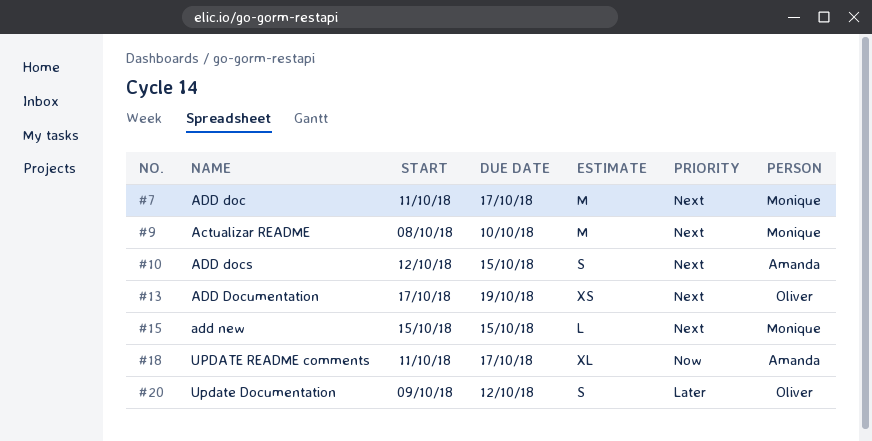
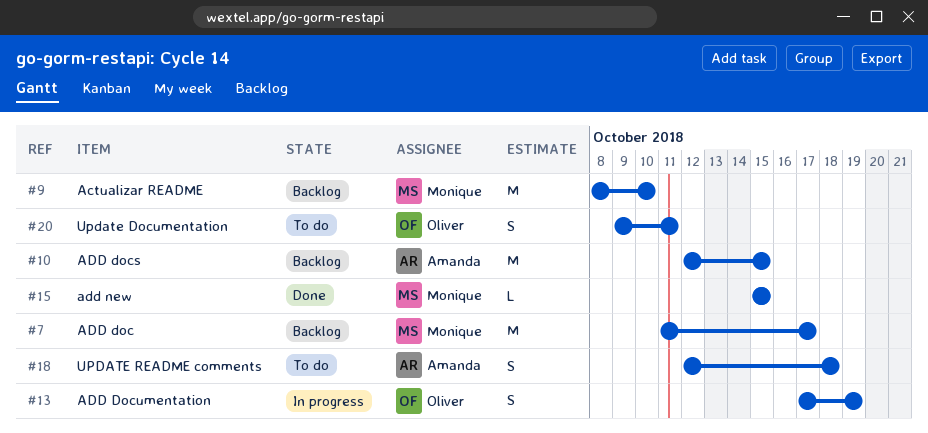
#10, estimate: S -> M
#13, estimate: XS -> S
#18, estimate: XL -> S
#18, start: Oct 11 -> Oct 12
#18, due: Oct 17 -> Oct 18
#20, due: Oct 12 -> Oct 11

